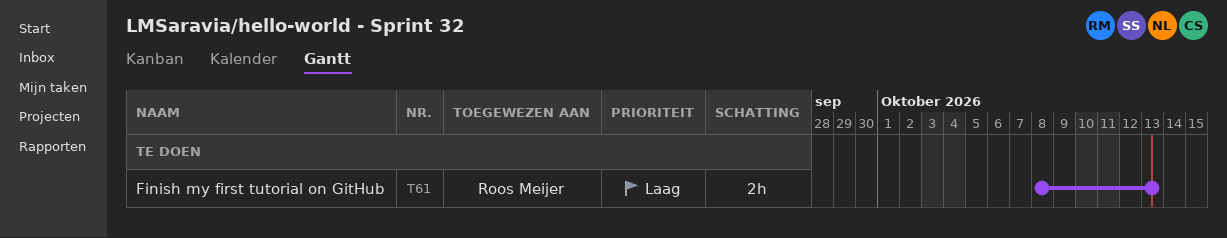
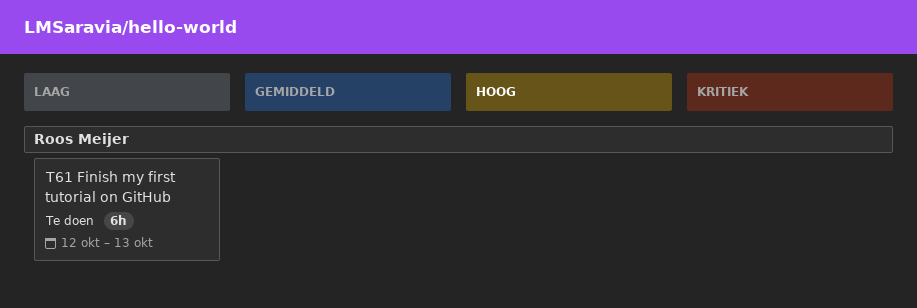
T61, estimate: 2h -> 6h
T61, start: Oct 8 -> Oct 12

